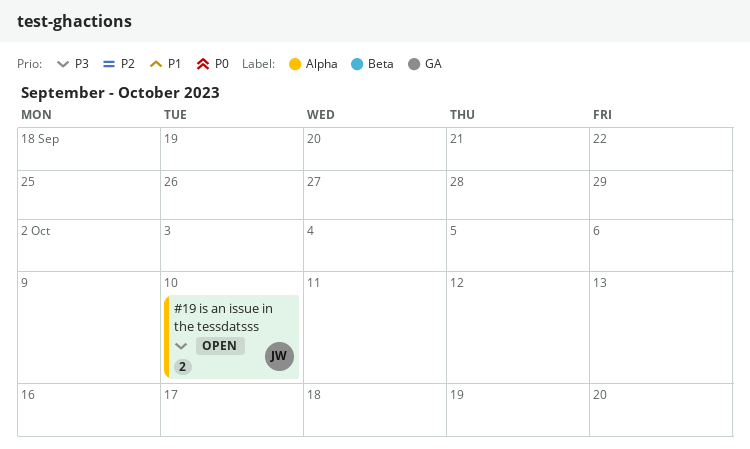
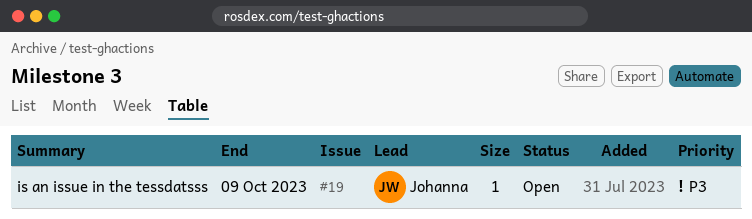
#19, estimate: 2 -> 1
#19, due: Oct 10 -> Oct 9

